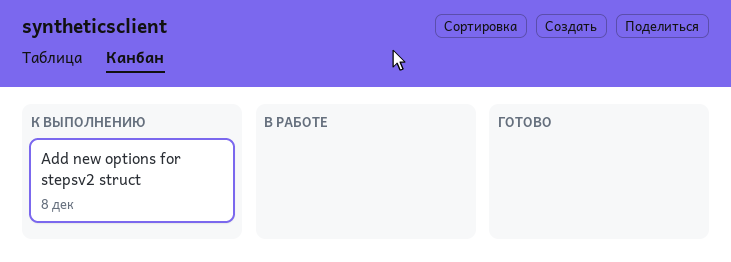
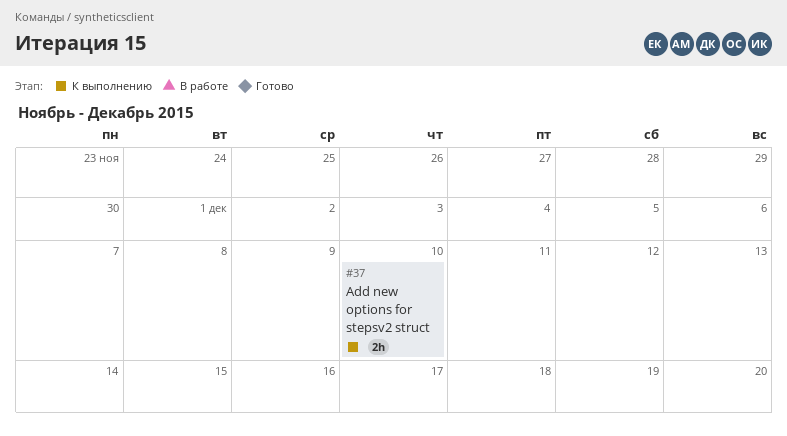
Add new options for stepsv2 struct, due: Dec 8 -> Dec 10

